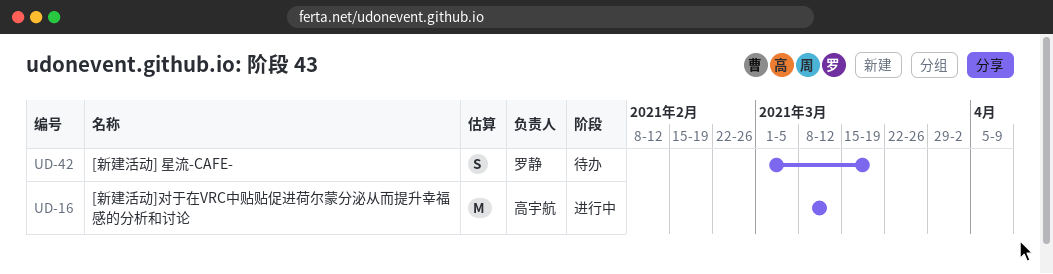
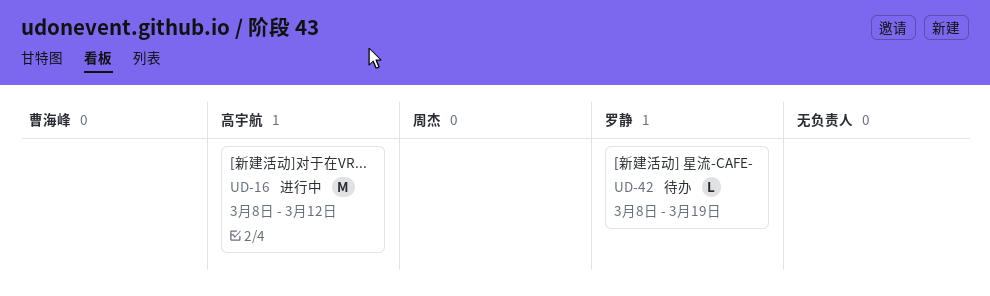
UD-42, estimate: S -> L
UD-42, start: Mar 1 -> Mar 8

